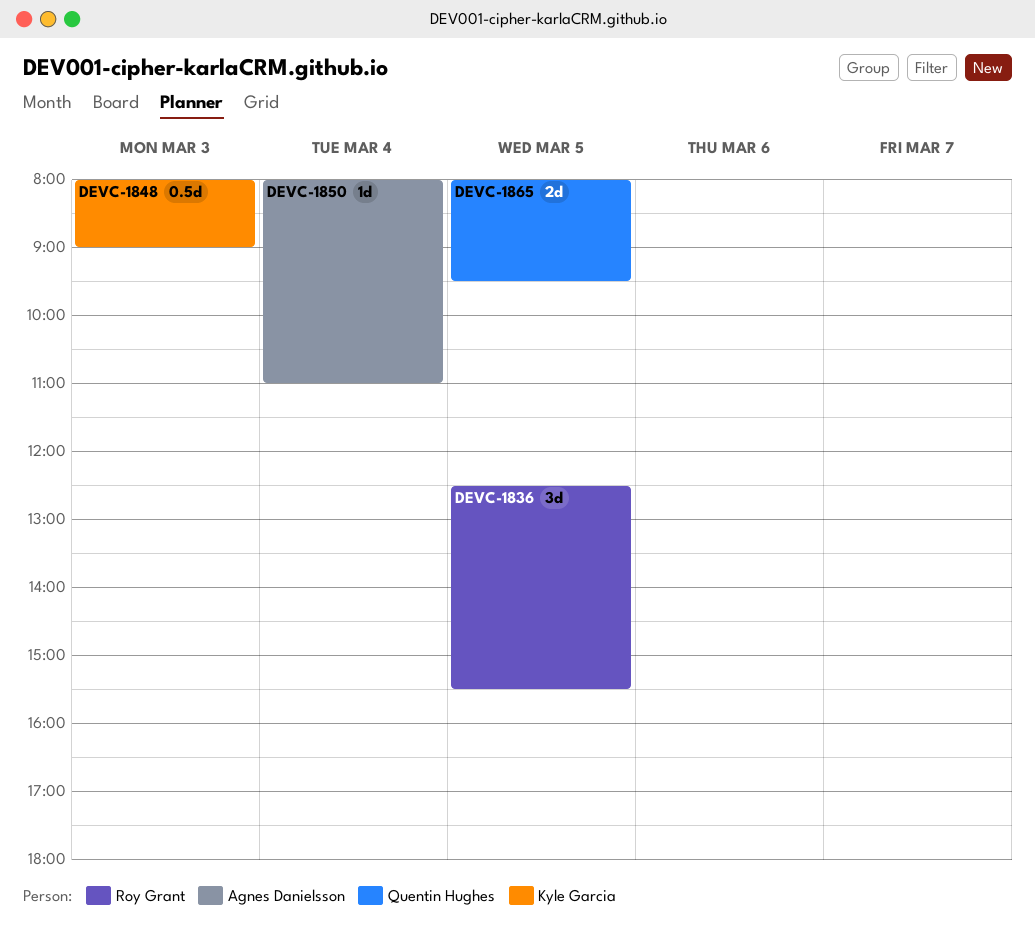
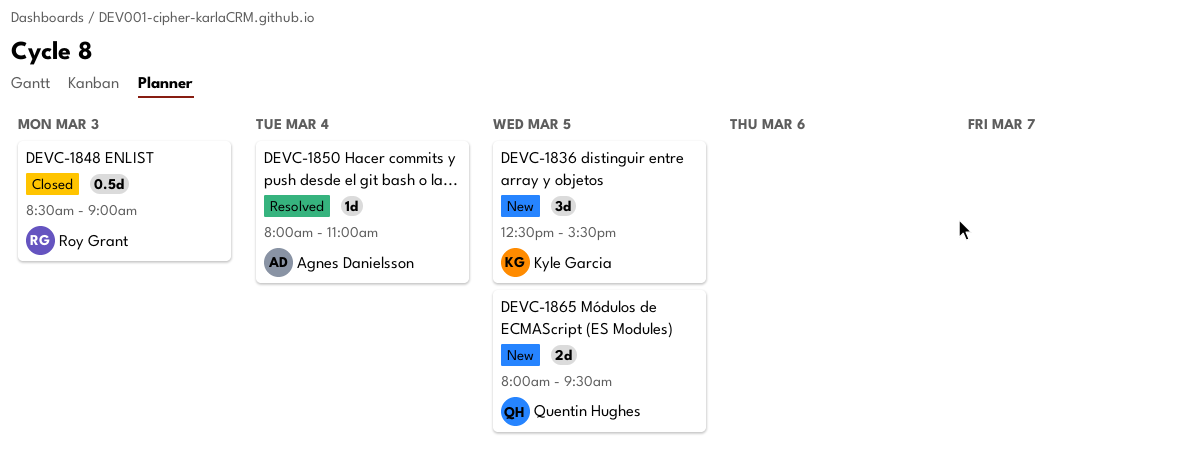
DEVC-1836, owner: Roy Grant -> Kyle Garcia
DEVC-1848, owner: Kyle Garcia -> Roy Grant
DEVC-1848, begins: 08:00 -> 08:30

